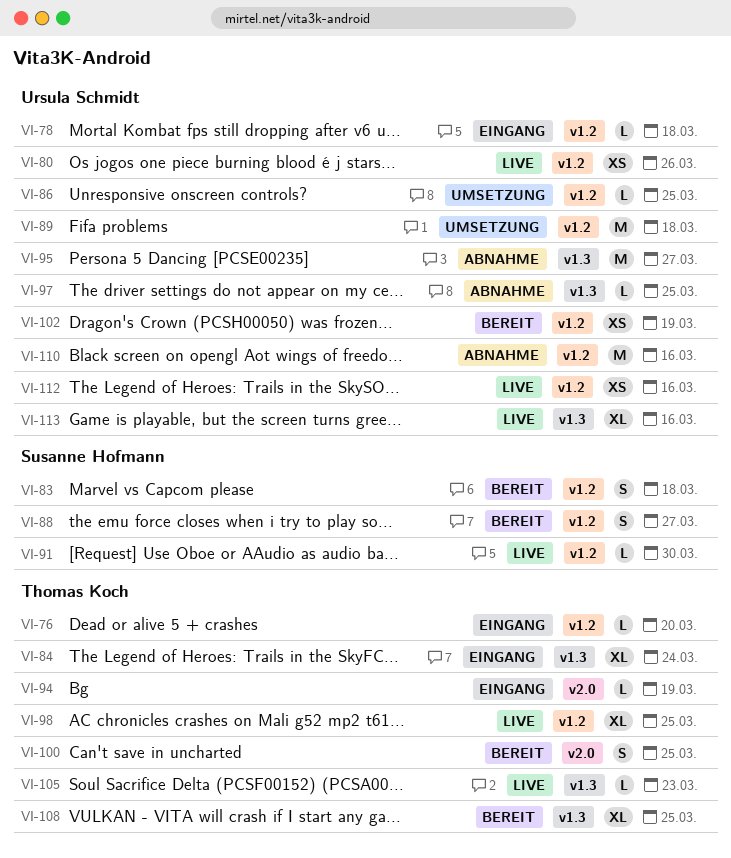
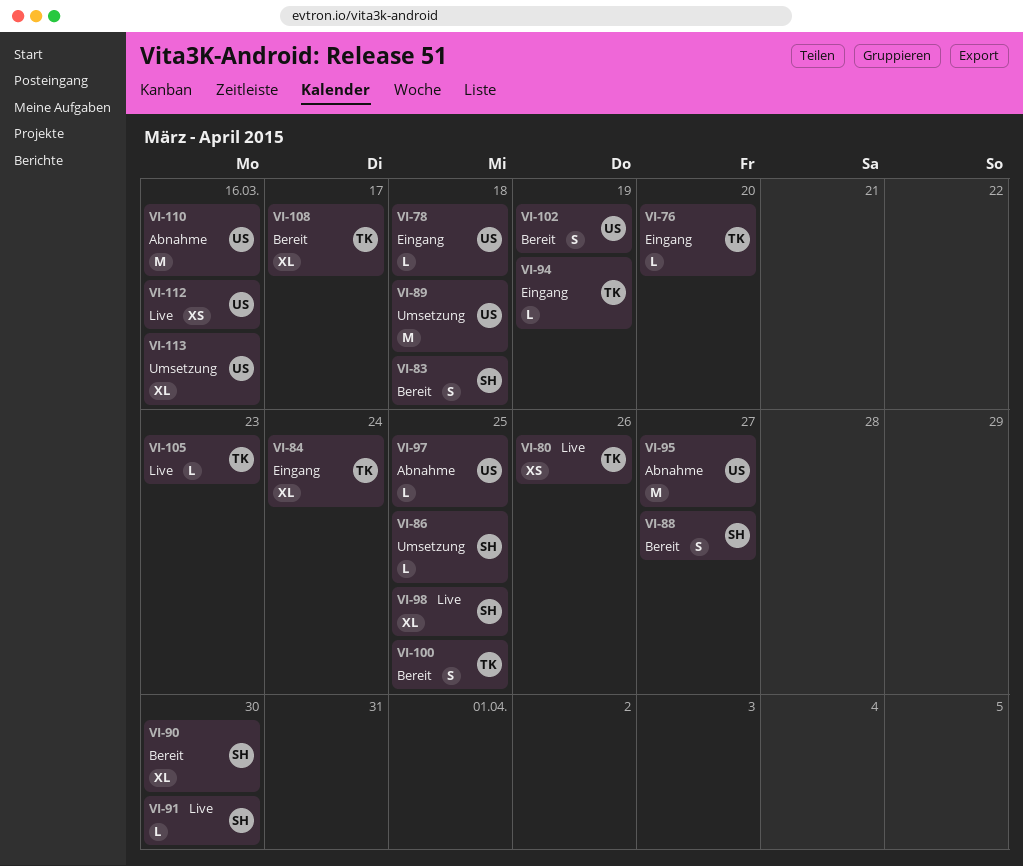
VI-80, owner: Ursula Schmidt -> Thomas Koch
VI-86, owner: Ursula Schmidt -> Susanne Hofmann
VI-90: none -> present
VI-98, owner: Thomas Koch -> Susanne Hofmann
VI-102, estimate: XS -> S
VI-108, due: Mar 25 -> Mar 17
VI-113, status: Live -> Umsetzung

